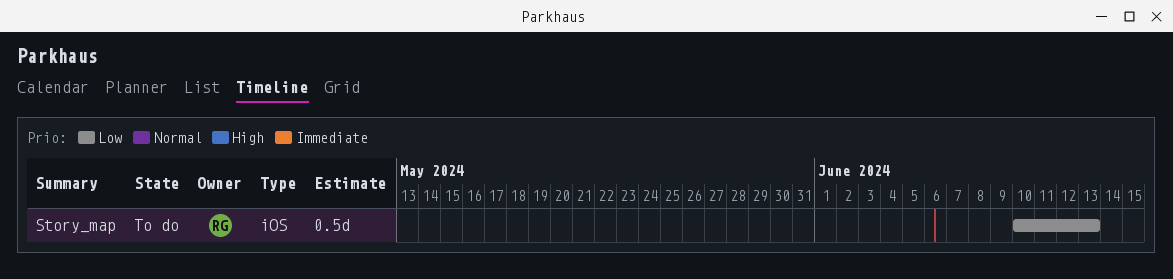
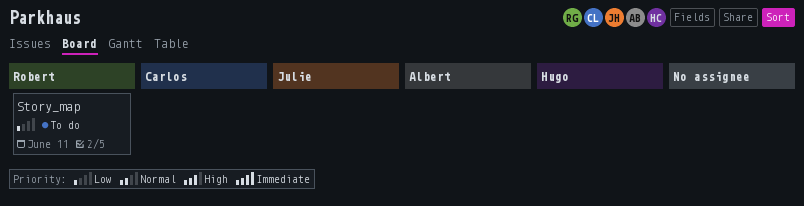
Story_map, due: Jun 13 -> Jun 11

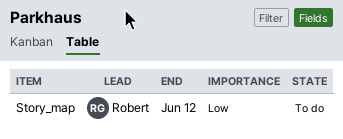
Story_map, due: Jun 11 -> Jun 12

